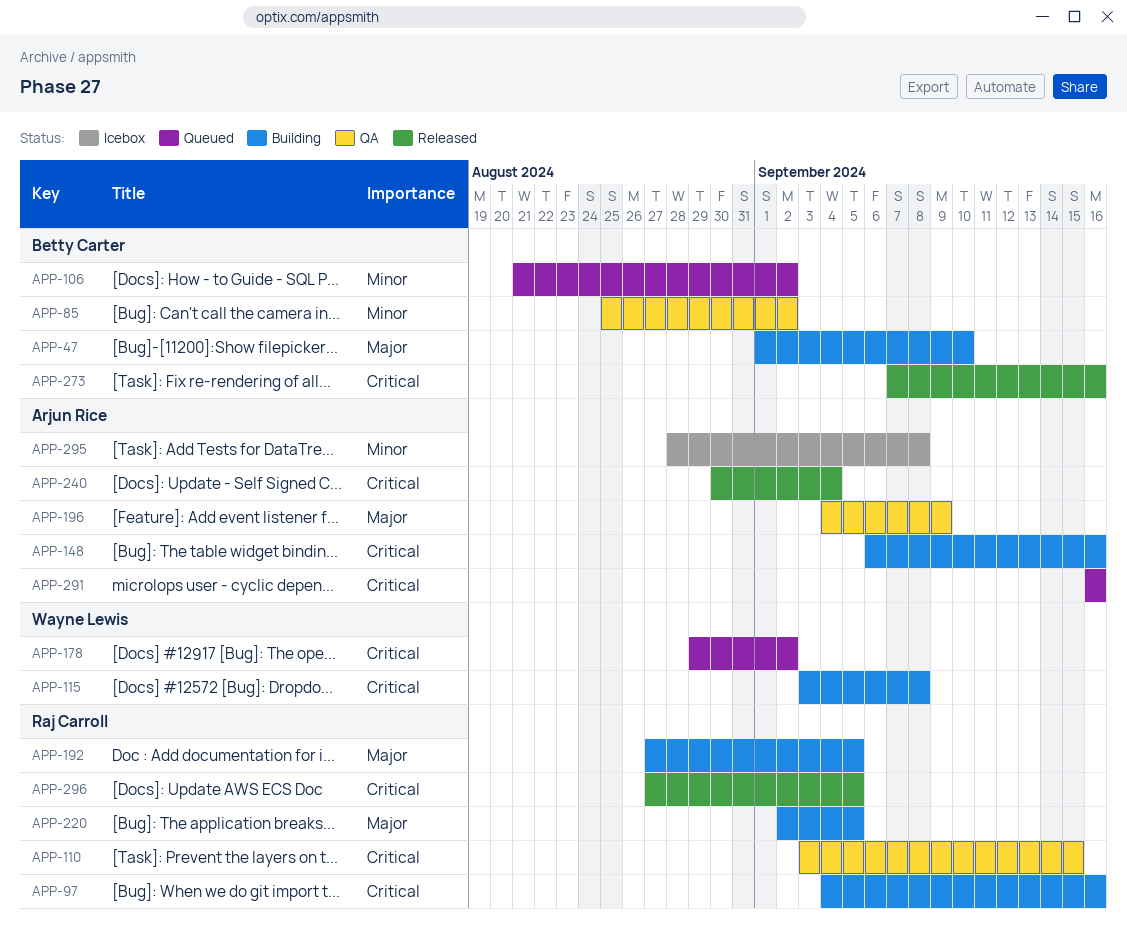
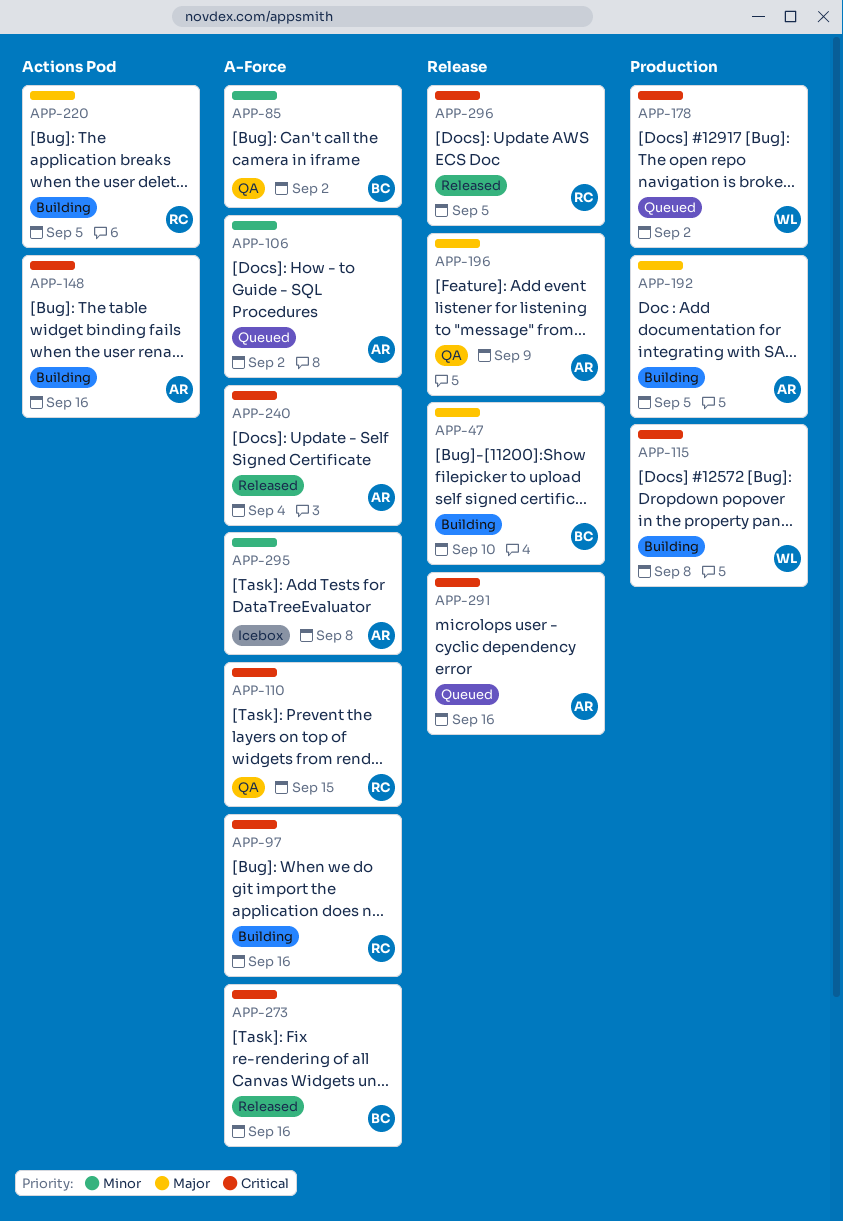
APP-106, owner: Betty Carter -> Arjun Rice
APP-192, owner: Raj Carroll -> Arjun Rice

